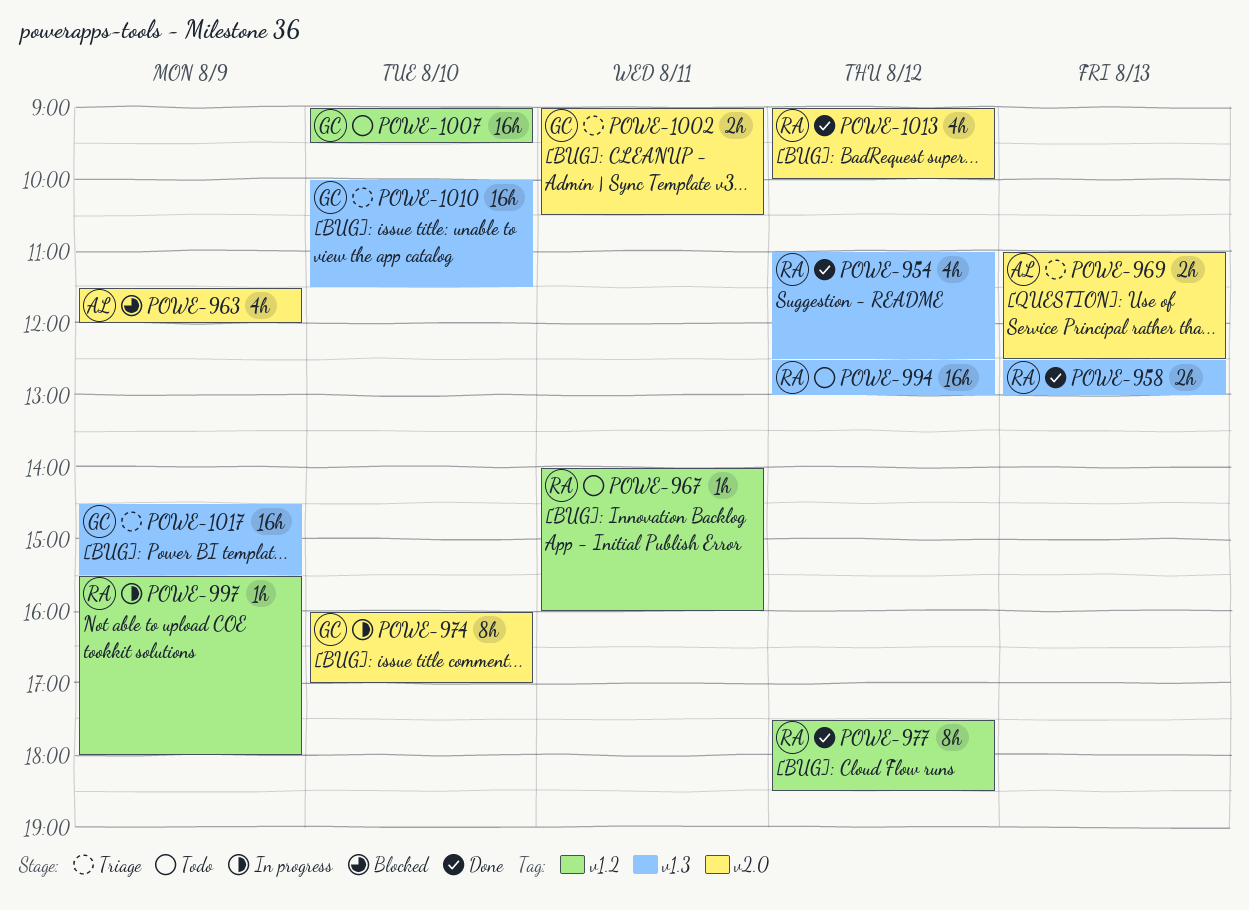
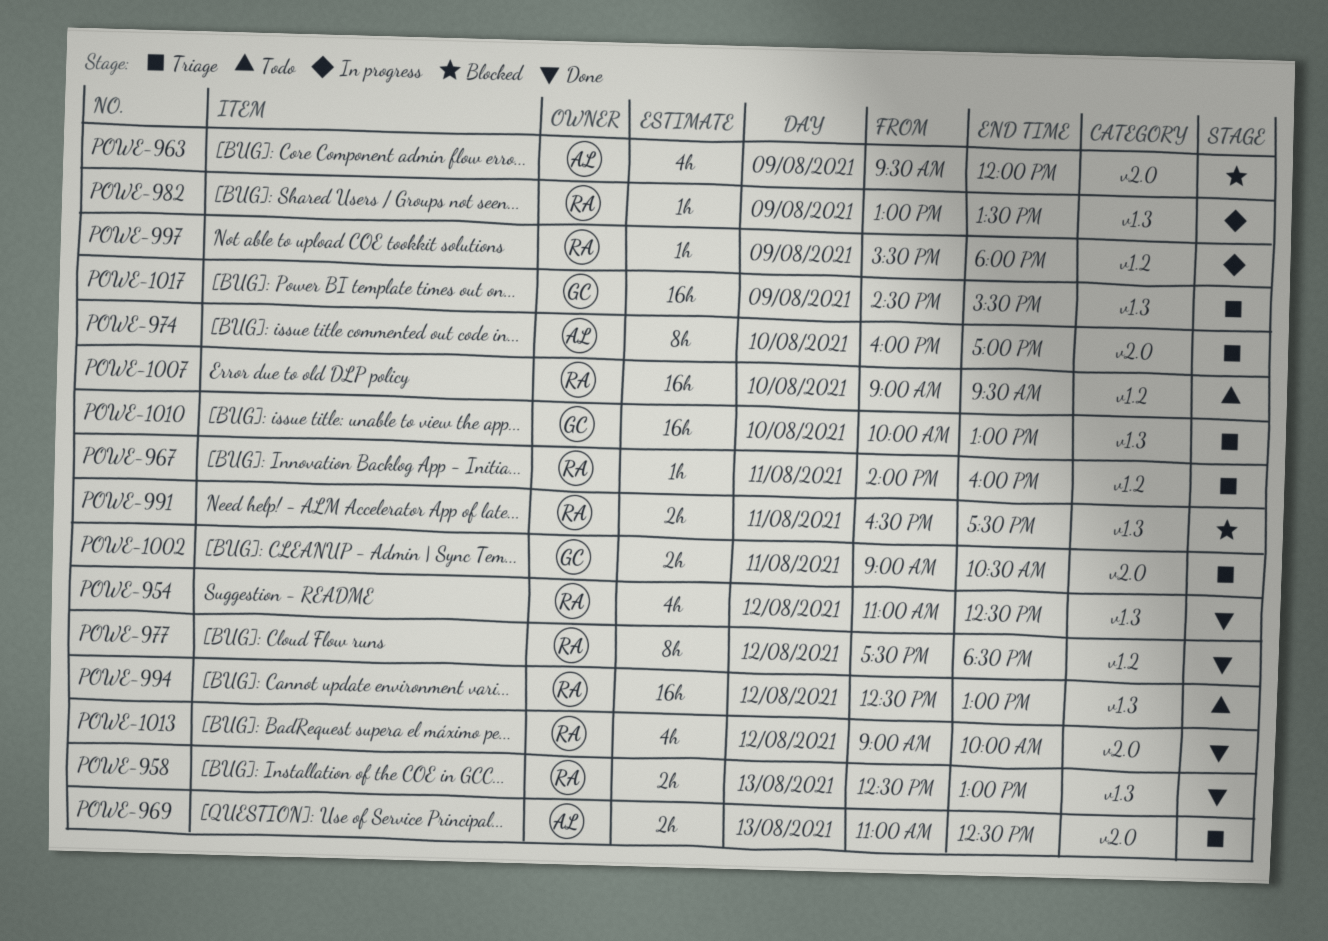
POWE-963, begins: 11:30 -> 09:30
POWE-967, status: Todo -> Triage
POWE-974, status: In progress -> Triage
POWE-974, owner: GC -> AL
POWE-982: none -> present
POWE-991: none -> present
POWE-1007, owner: GC -> RA
POWE-1010, ends: 11:30 -> 13:00

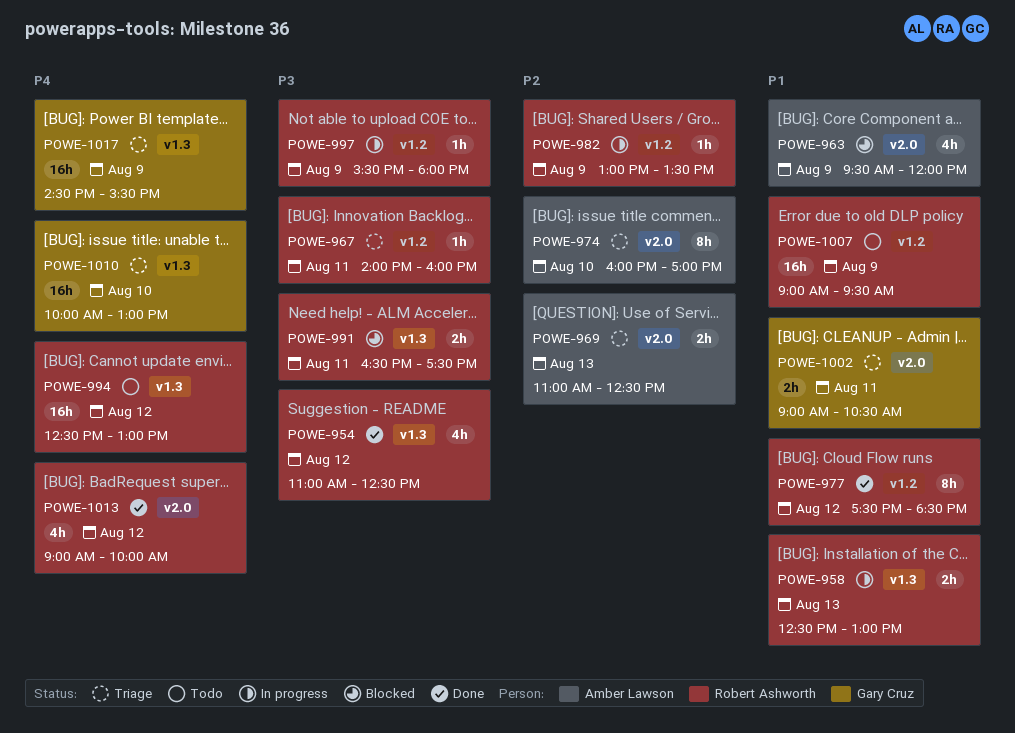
POWE-958, status: Done -> In progress
POWE-982, label: v1.3 -> v1.2
POWE-1007, day: Aug 10 -> Aug 9

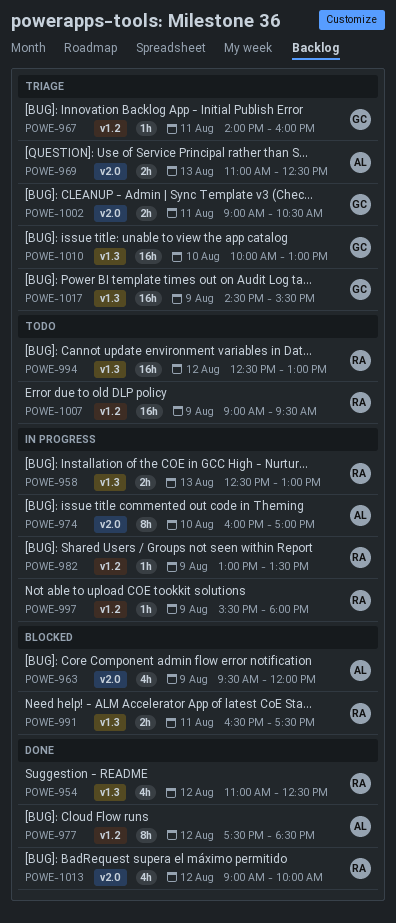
POWE-967, owner: Robert Ashworth -> Gary Cruz
POWE-974, status: Triage -> In progress
POWE-977, owner: Robert Ashworth -> Amber Lawson

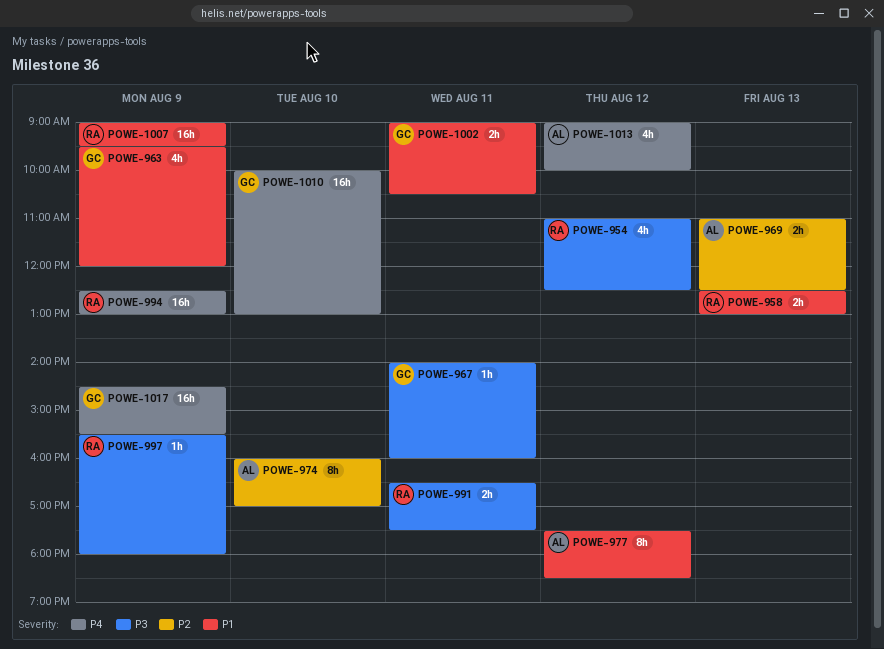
POWE-963, owner: AL -> GC
POWE-982: present -> none
POWE-994, day: Aug 12 -> Aug 9
POWE-1013, owner: RA -> AL

